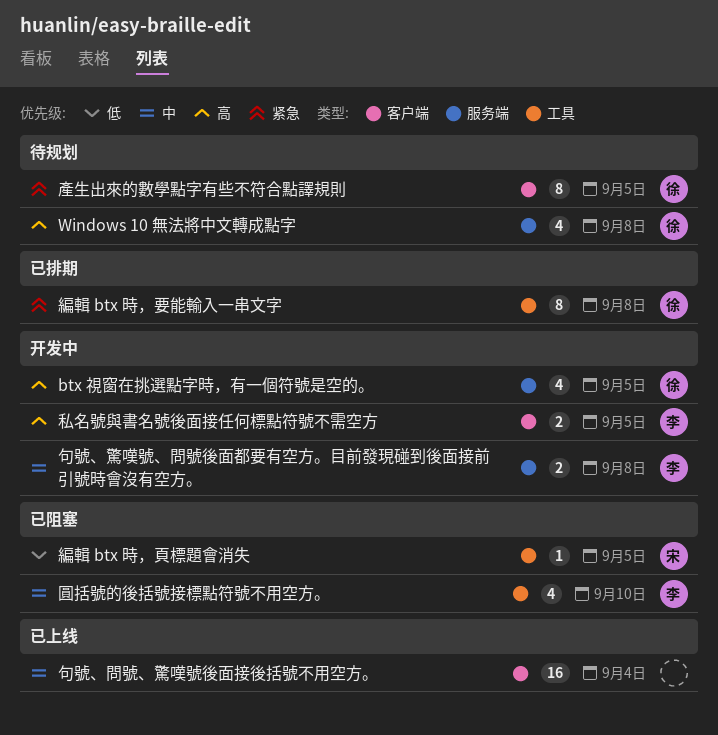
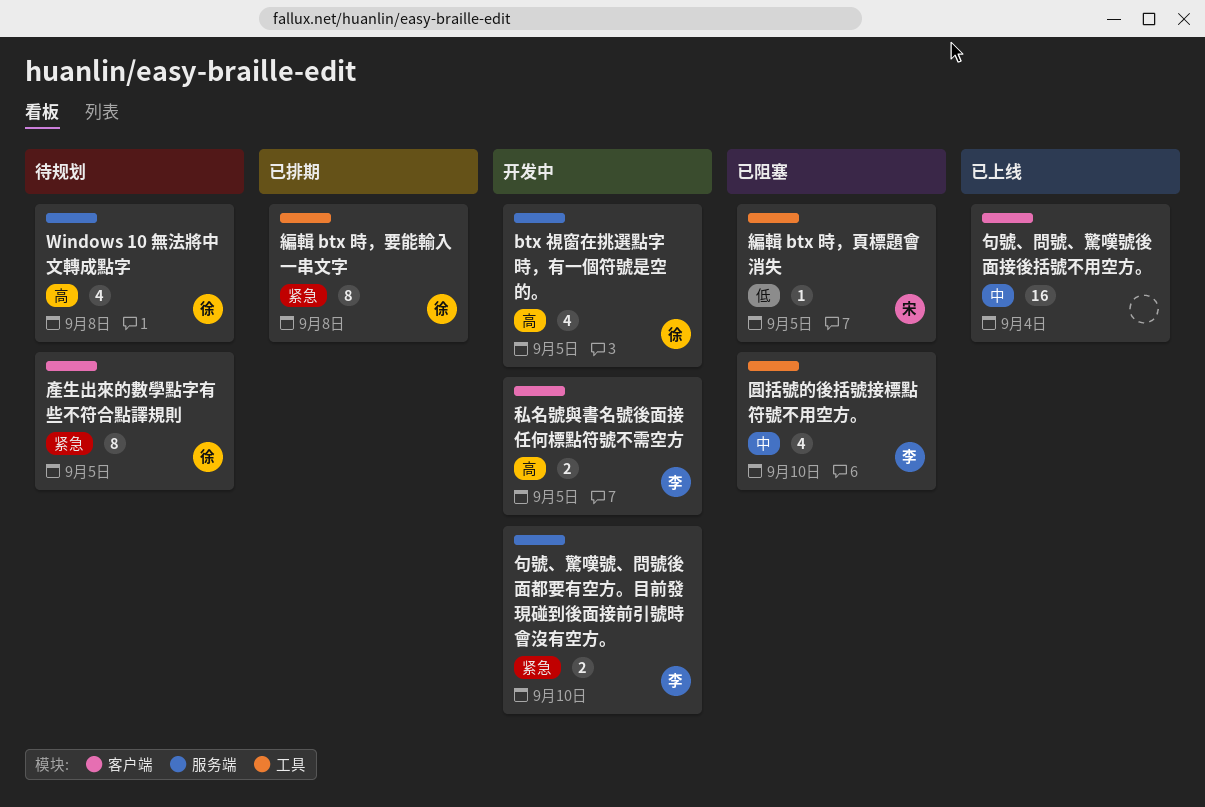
句號、驚嘆號、問號後面都要有空方。目前發現碰到後面接前引號時會沒有空方。, priority: 中 -> 紧急
句號、驚嘆號、問號後面都要有空方。目前發現碰到後面接前引號時會沒有空方。, due: Sep 8 -> Sep 10

